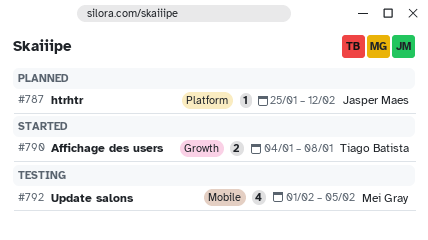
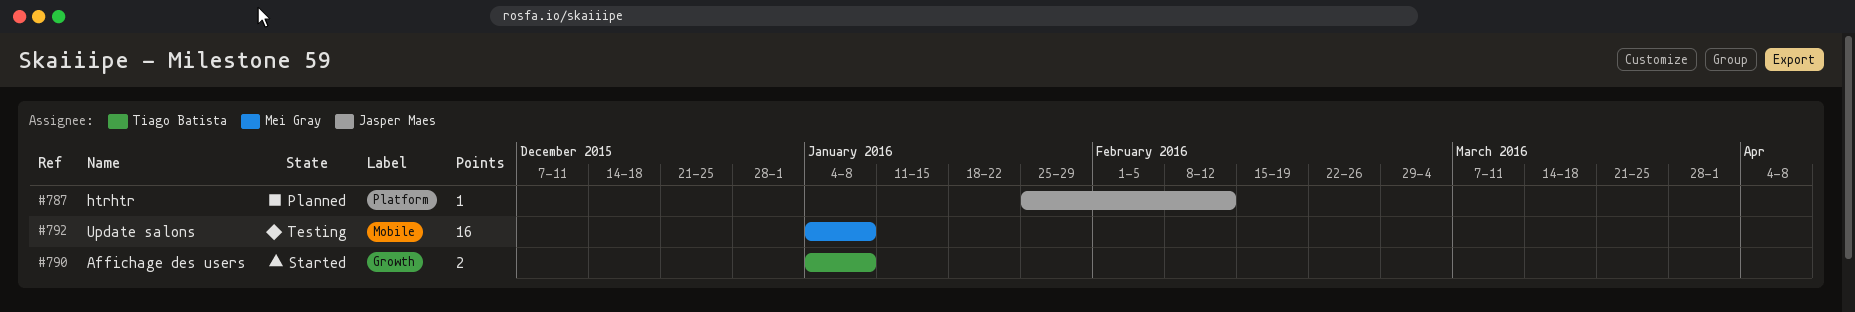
#792, estimate: 4 -> 16
#792, start: Feb 1 -> Jan 4
#792, due: Feb 5 -> Jan 8

